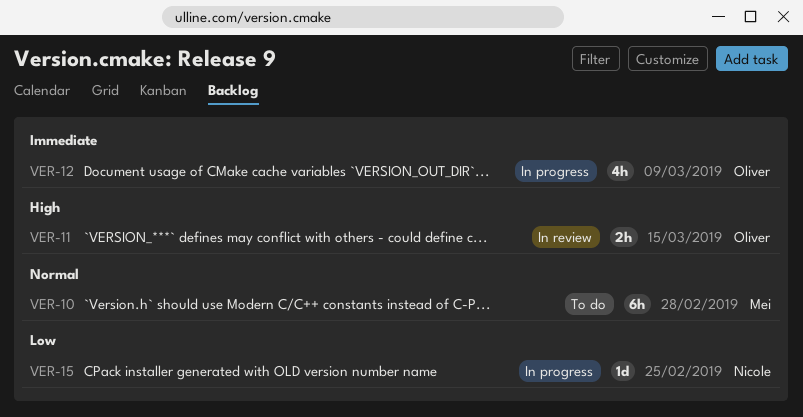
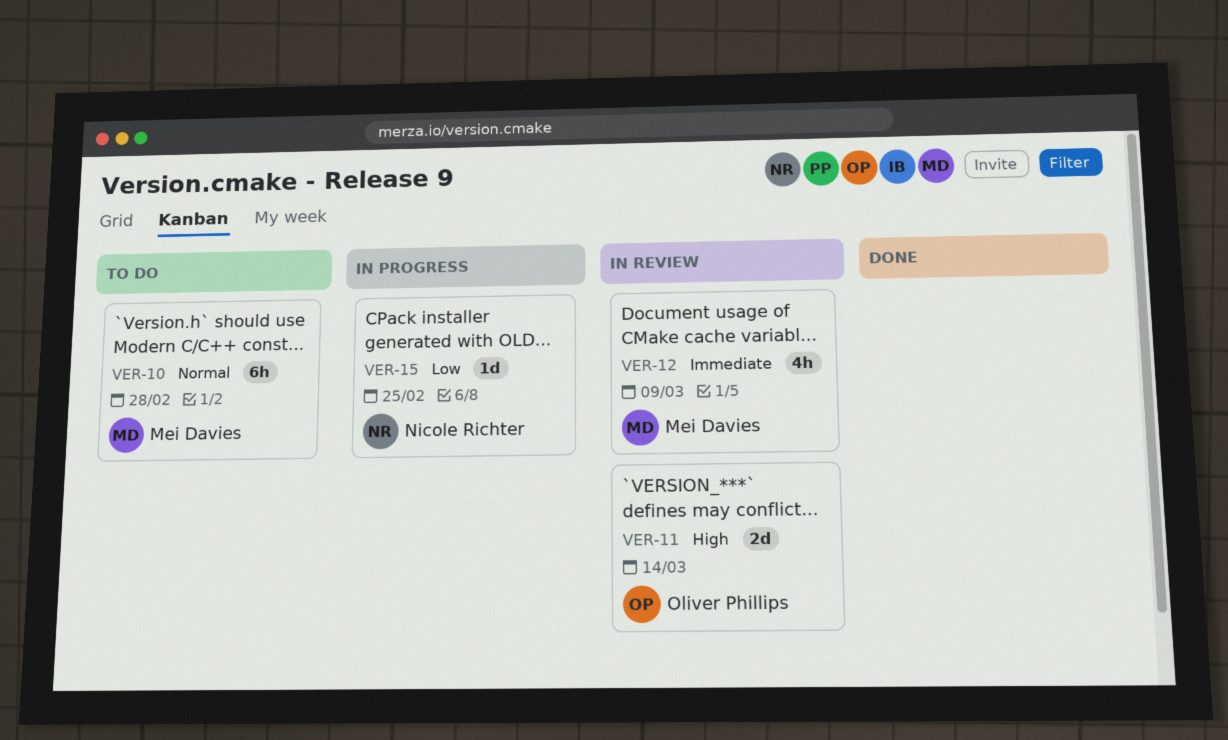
VER-11, estimate: 2h -> 2d
VER-11, due: Mar 15 -> Mar 14
VER-12, status: In progress -> In review
VER-12, owner: Oliver Phillips -> Mei Davies

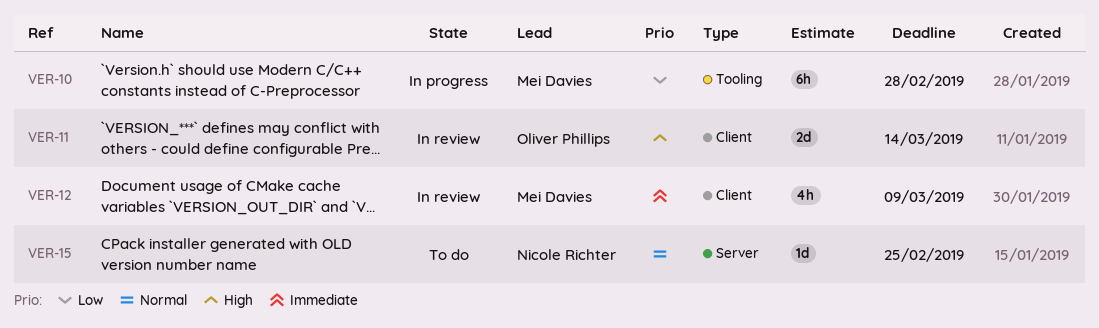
VER-10, status: To do -> In progress
VER-10, priority: Normal -> Low
VER-15, status: In progress -> To do
VER-15, priority: Low -> Normal

